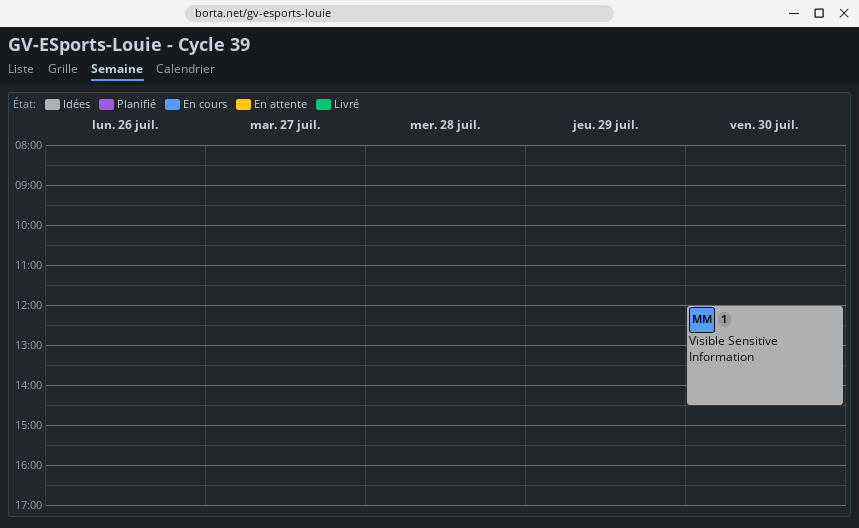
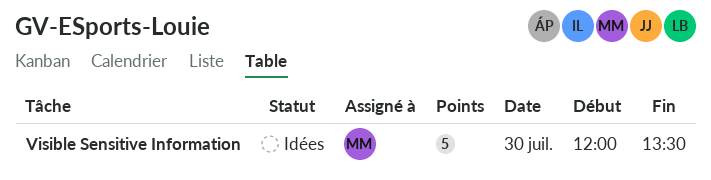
Visible Sensitive Information, estimate: 1 -> 5
Visible Sensitive Information, ends: 14:30 -> 13:30

